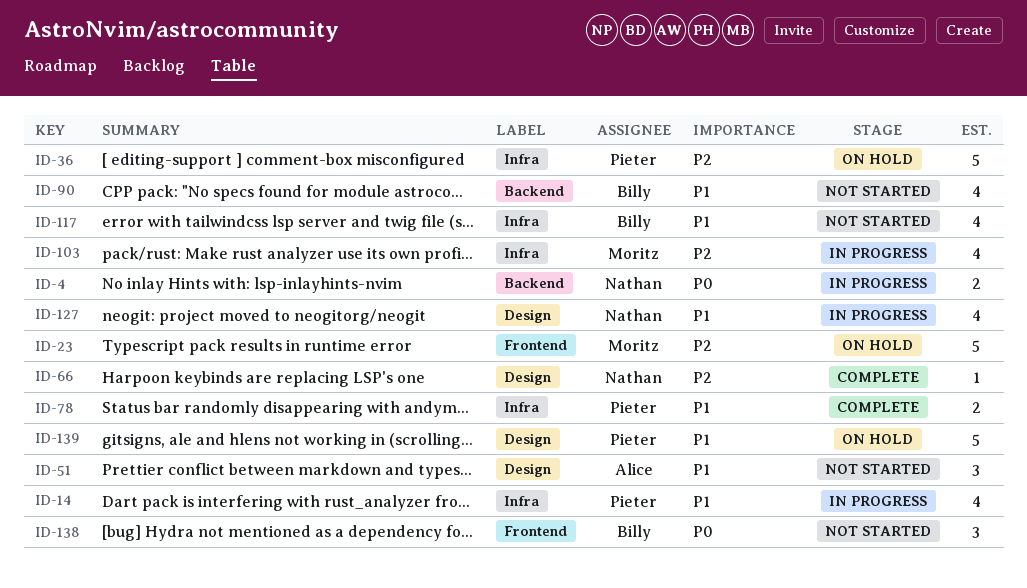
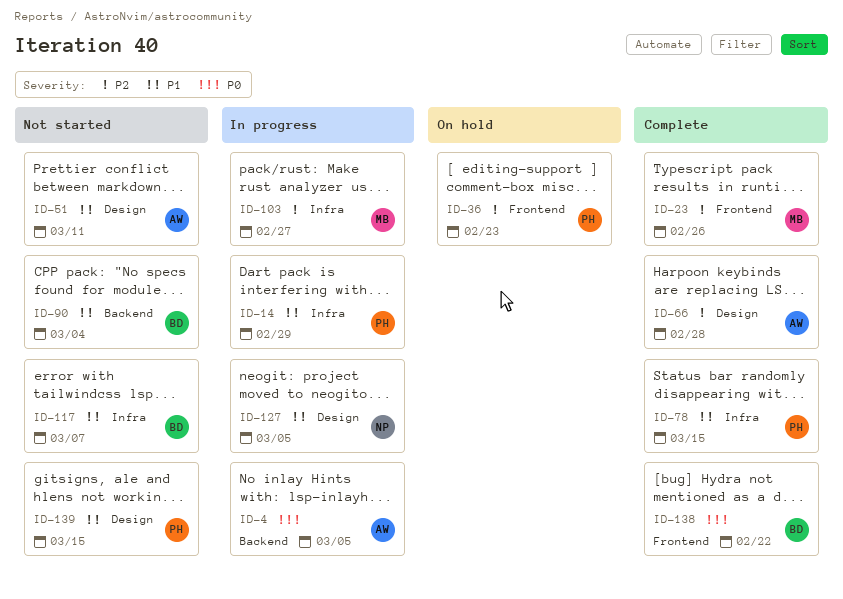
ID-4, owner: Nathan -> Alice
ID-23, status: On hold -> Complete
ID-36, label: Infra -> Frontend
ID-66, owner: Nathan -> Alice
ID-138, status: Not started -> Complete
ID-139, status: On hold -> Not started

